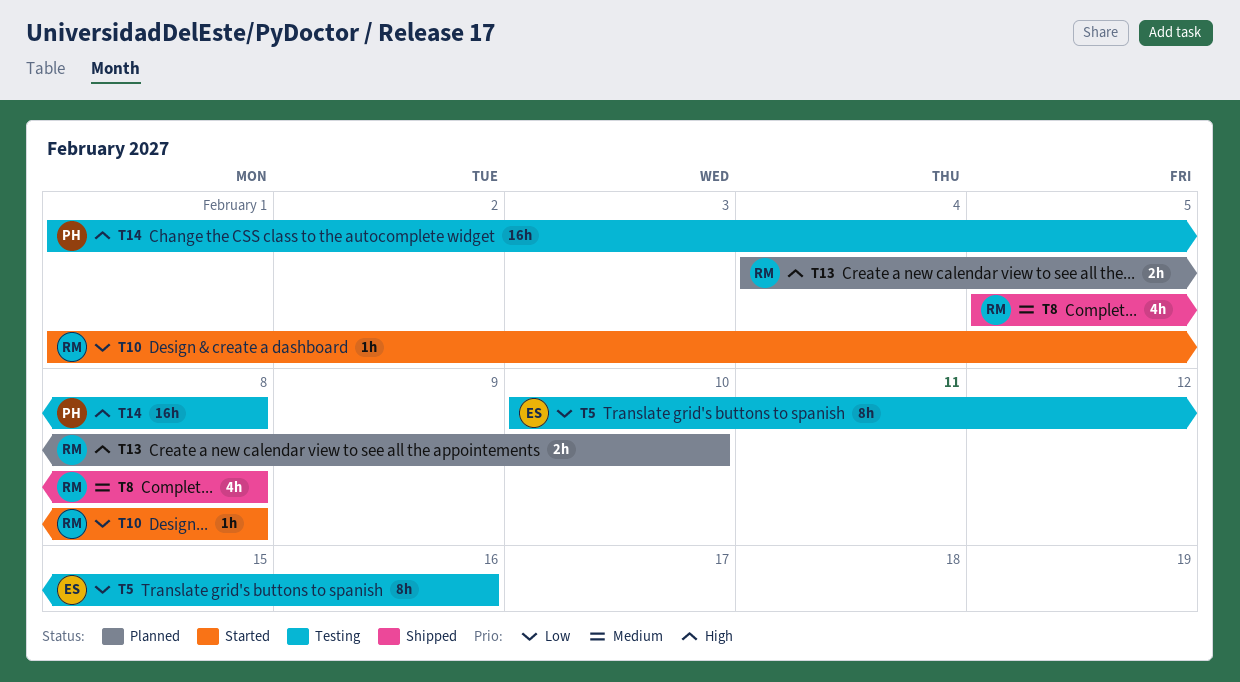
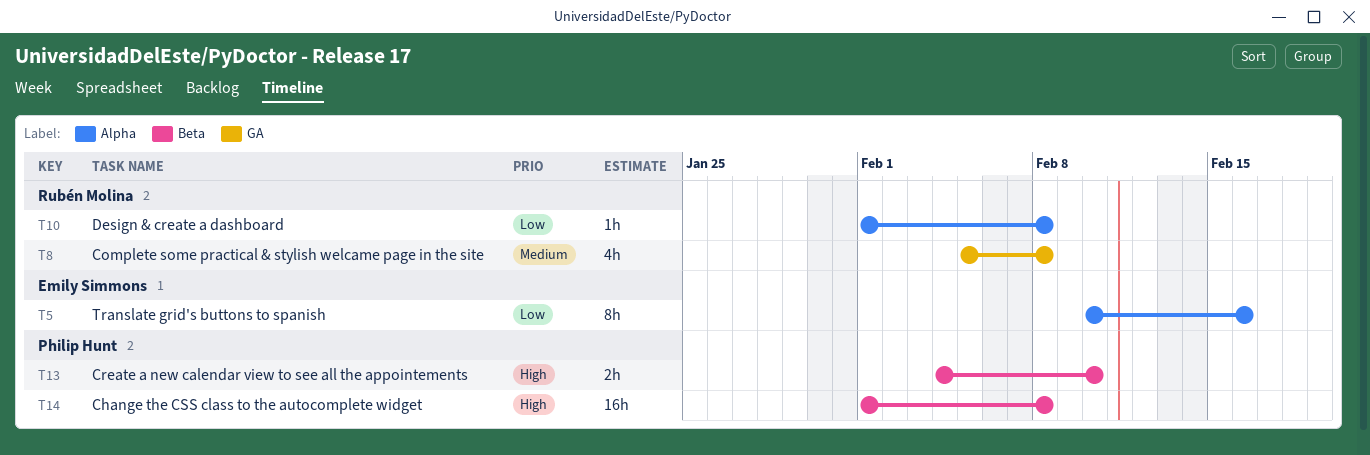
T13, owner: Rubén Molina -> Philip Hunt

